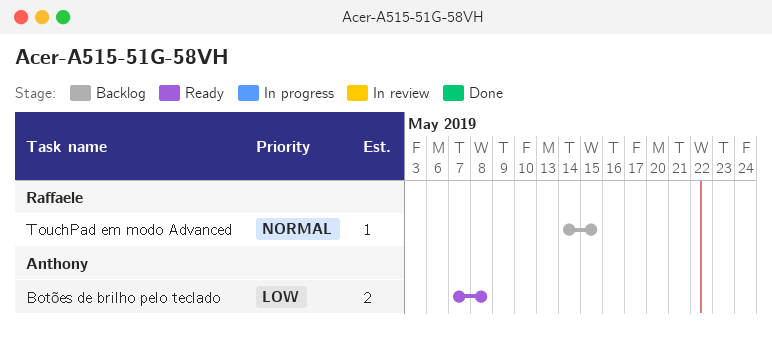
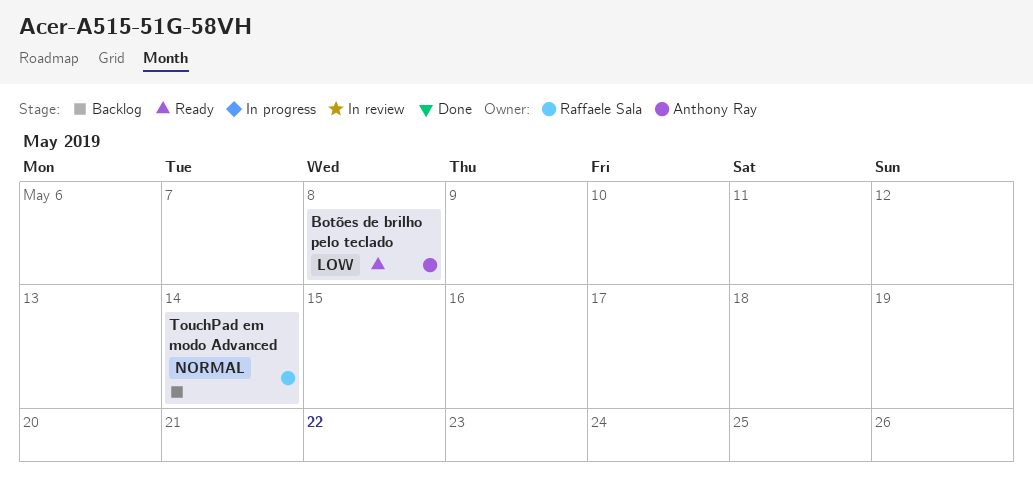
TouchPad em modo Advanced, due: May 15 -> May 14

